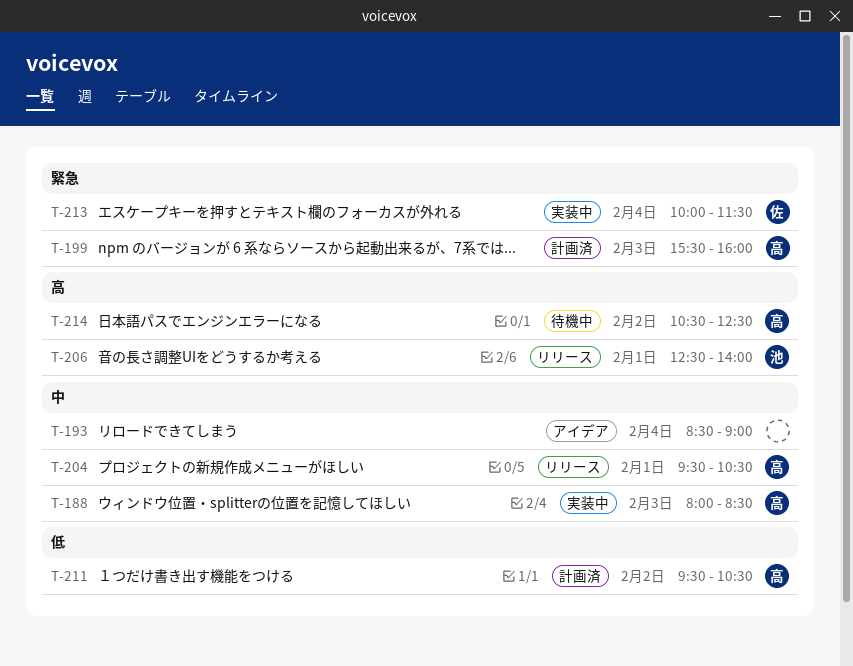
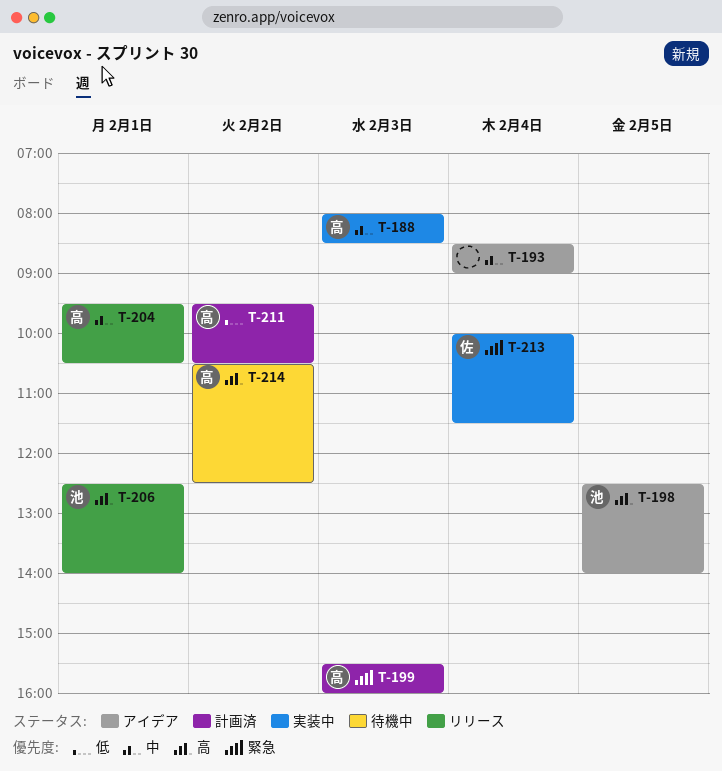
T-198: none -> present

